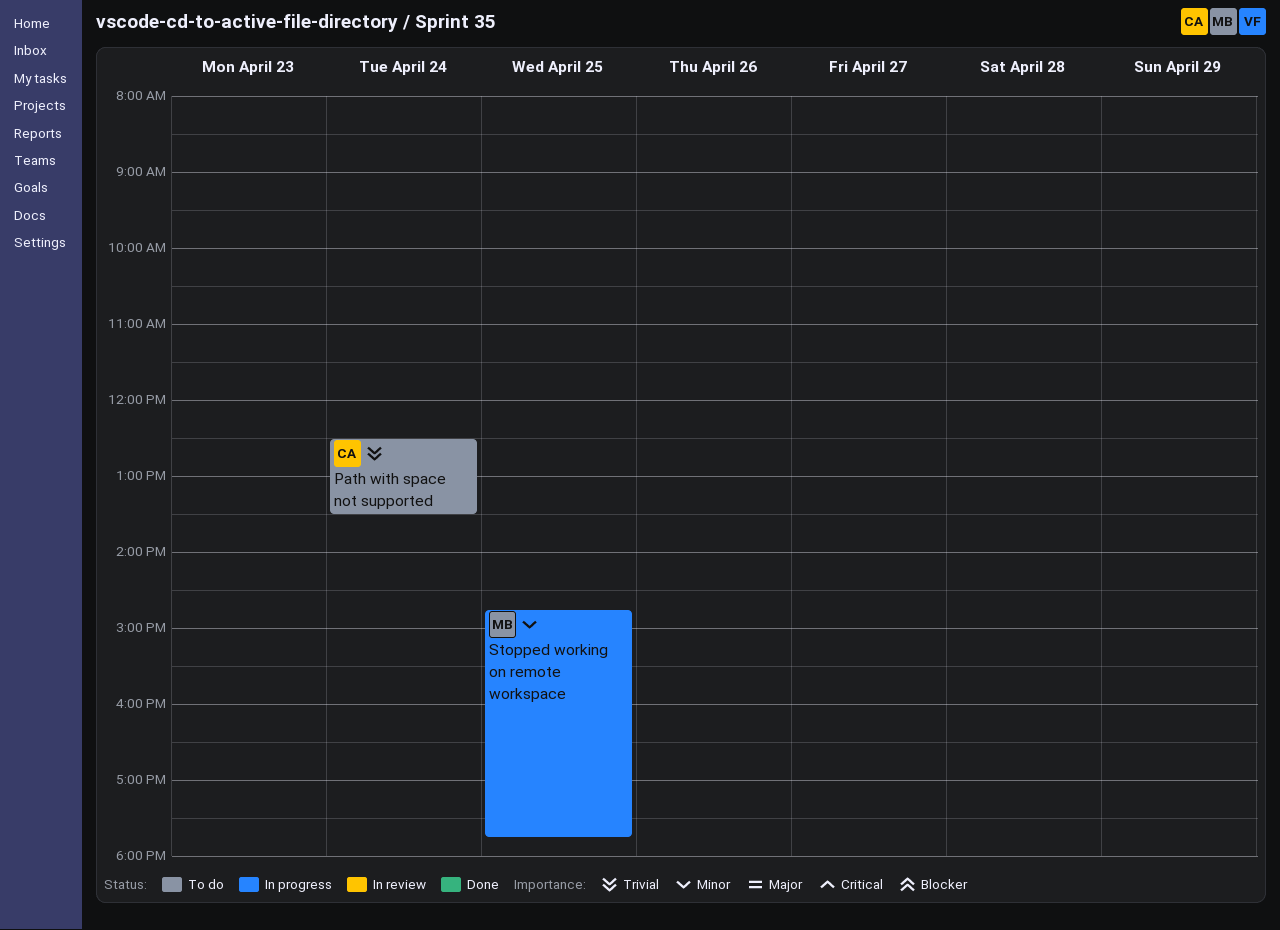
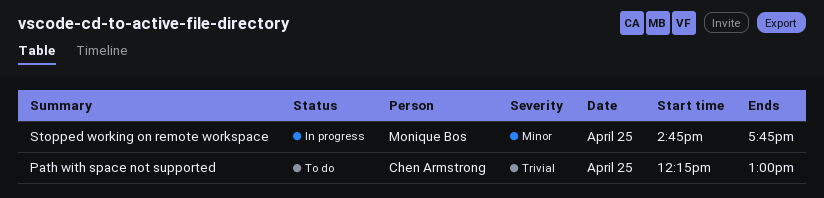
Path with space not supported, day: Apr 24 -> Apr 25
Path with space not supported, begins: 12:30 -> 12:15
Path with space not supported, ends: 13:30 -> 13:00

